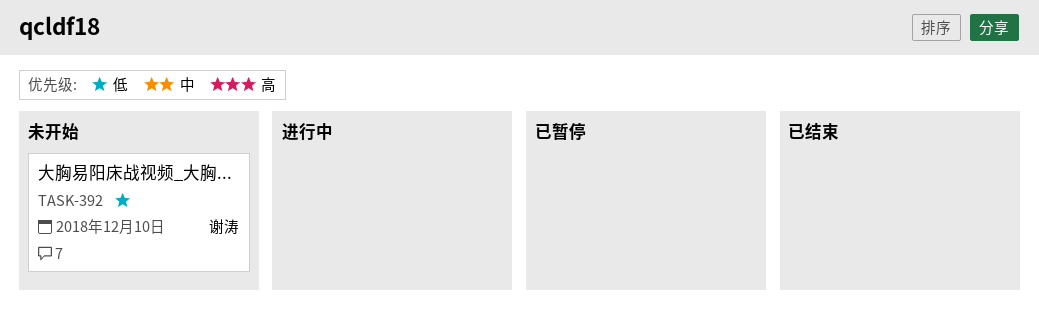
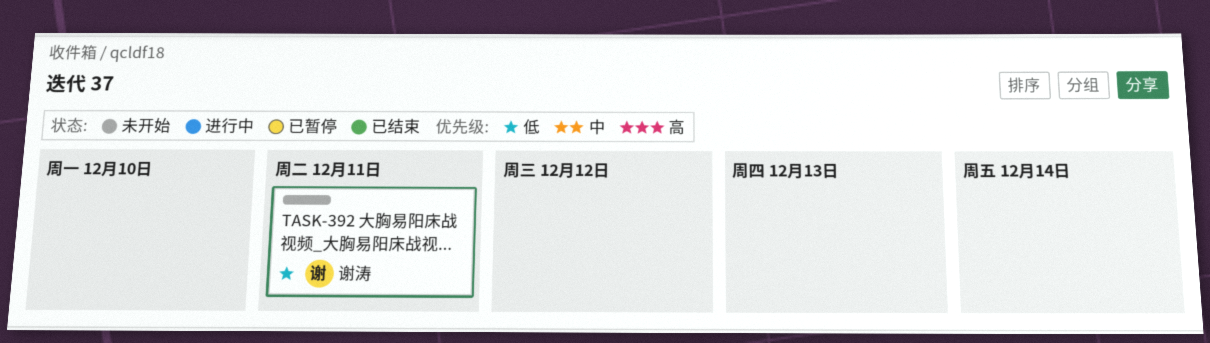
TASK-392, due: Dec 10 -> Dec 11

